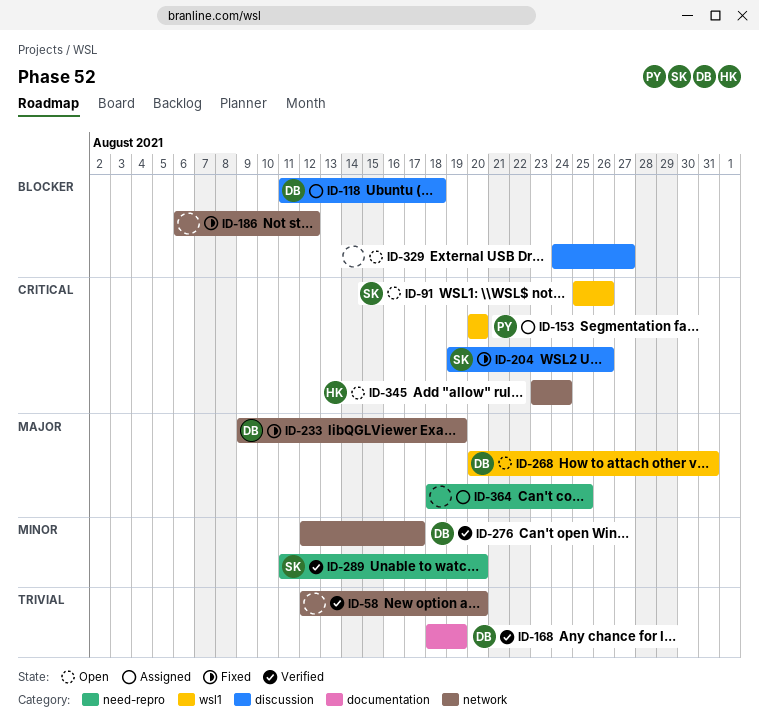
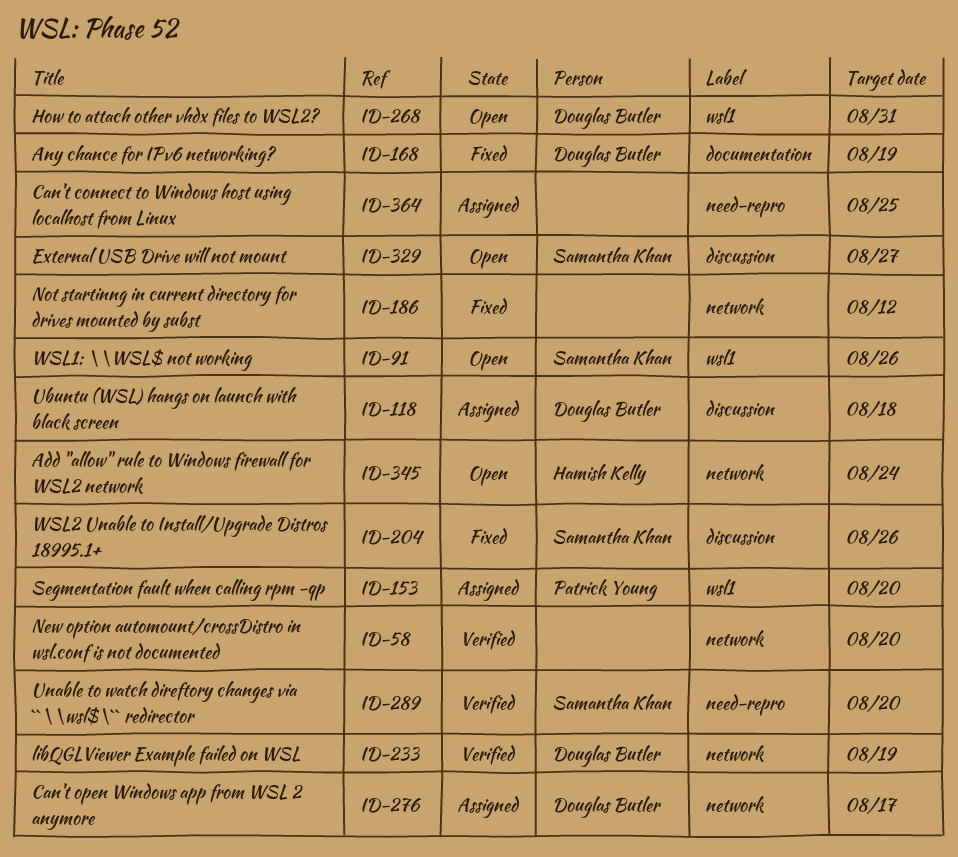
ID-168, status: Verified -> Fixed
ID-233, status: Fixed -> Verified
ID-276, status: Verified -> Assigned
ID-329, owner: none -> Samantha Khan

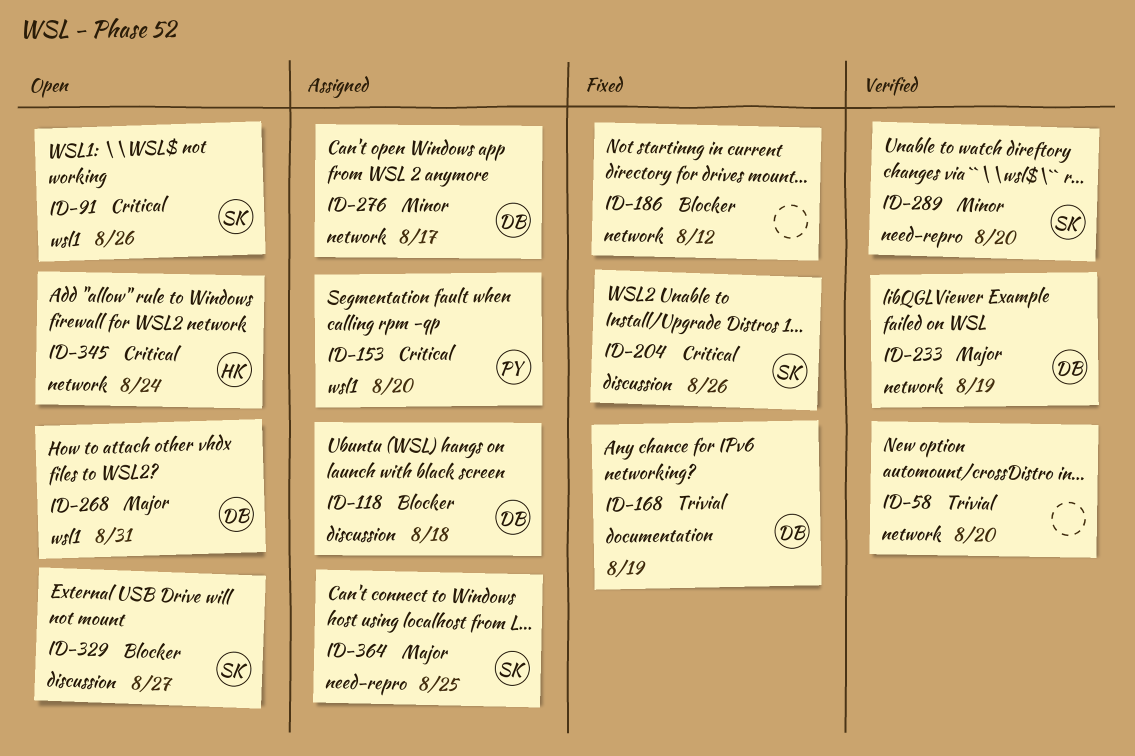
ID-364, owner: none -> Samantha Khan

